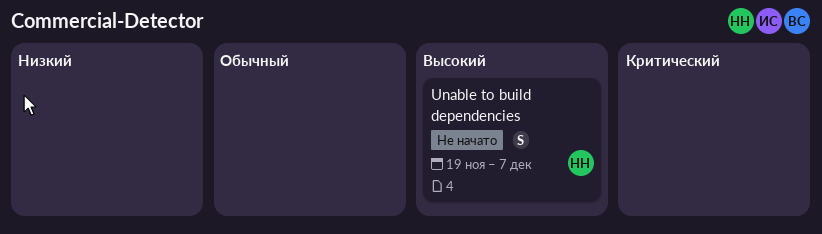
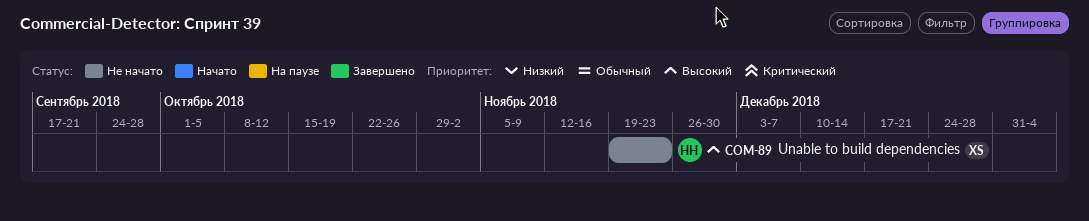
Unable to build dependencies, estimate: S -> XS
Unable to build dependencies, due: Dec 7 -> Nov 23

